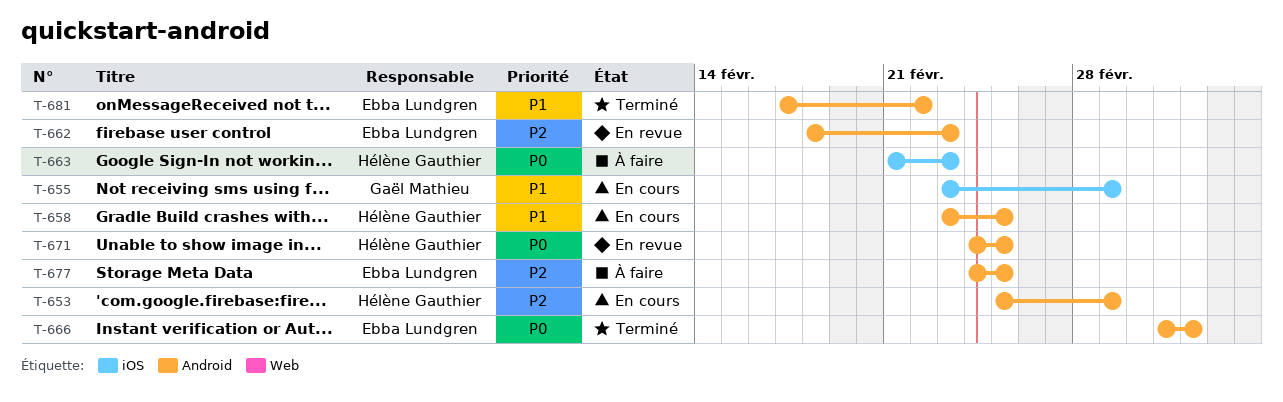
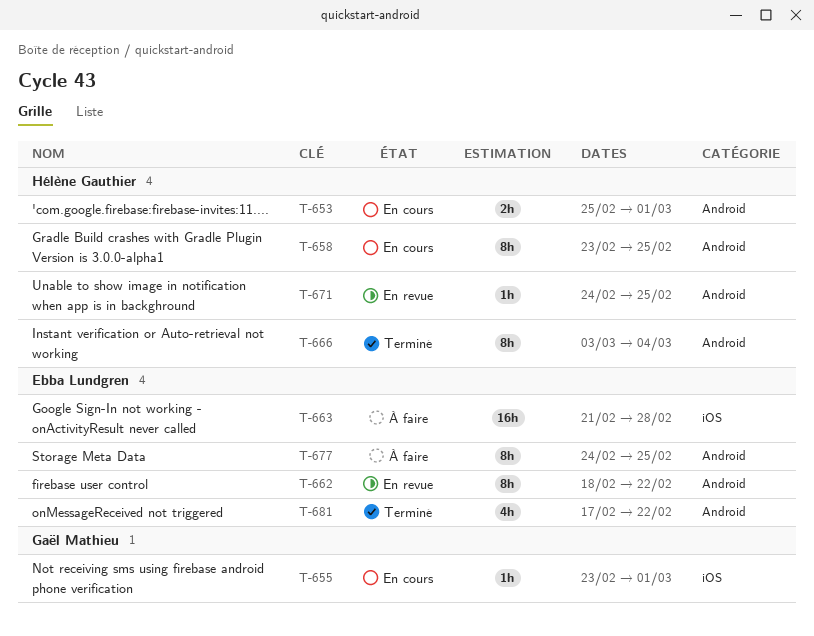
T-662, due: Feb 23 -> Feb 22
T-663, owner: Hélène Gauthier -> Ebba Lundgren
T-663, due: Feb 23 -> Feb 28
T-666, owner: Ebba Lundgren -> Hélène Gauthier

